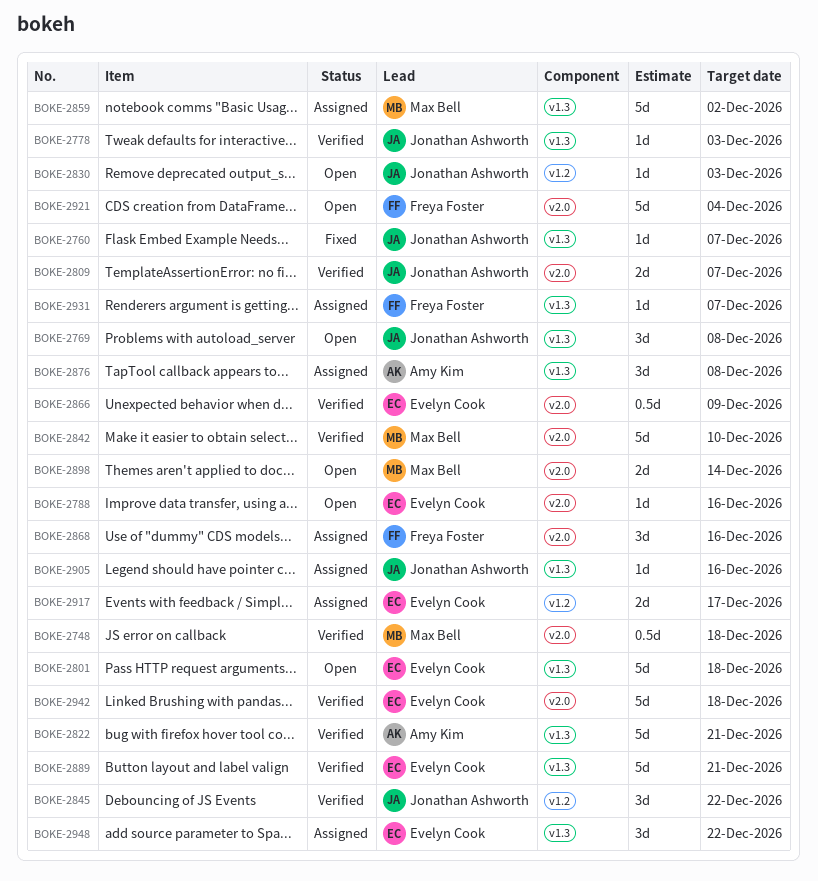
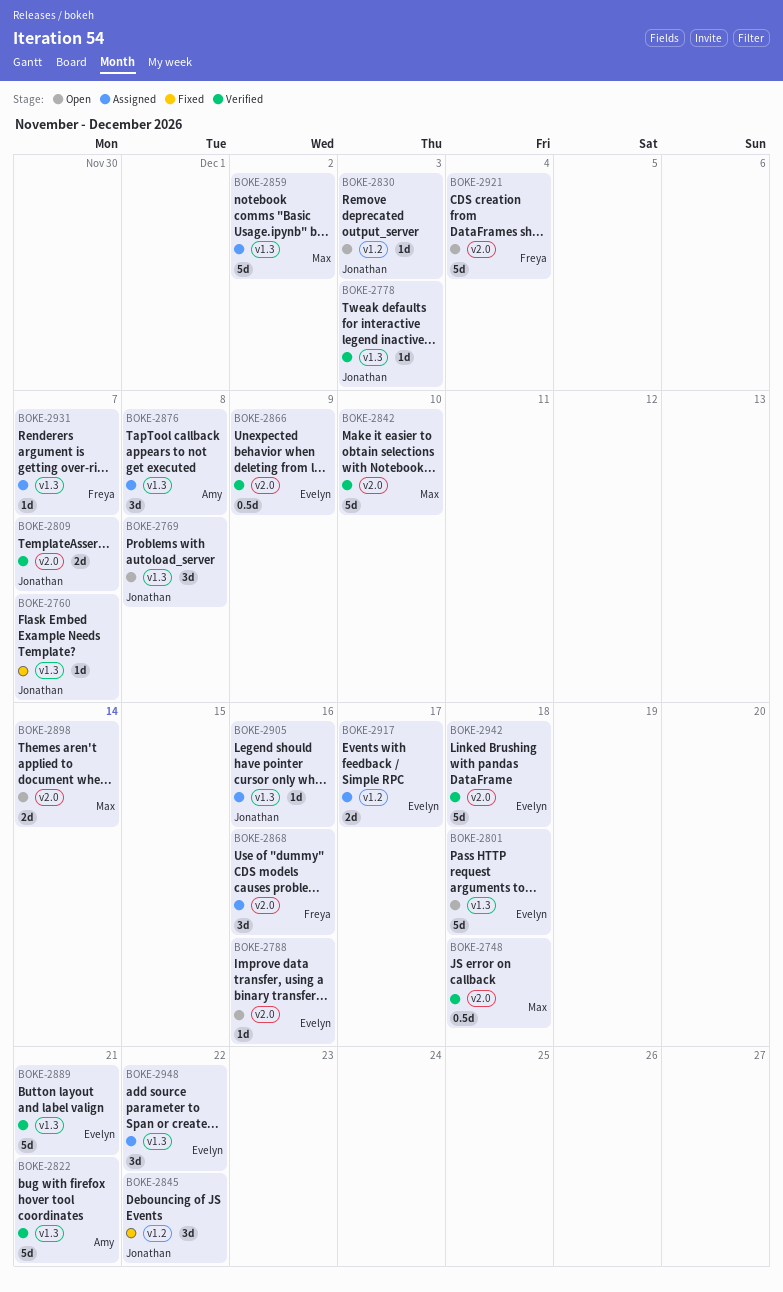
BOKE-2845, status: Verified -> Fixed

